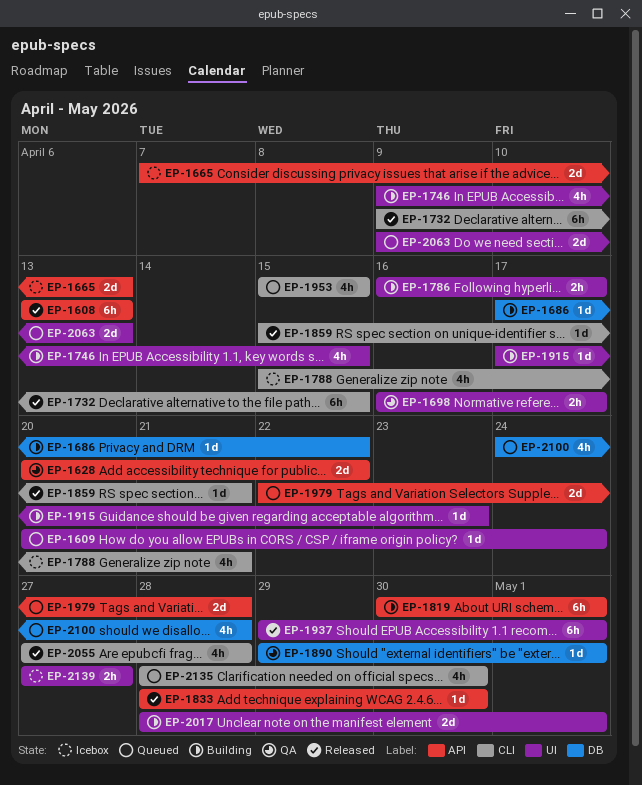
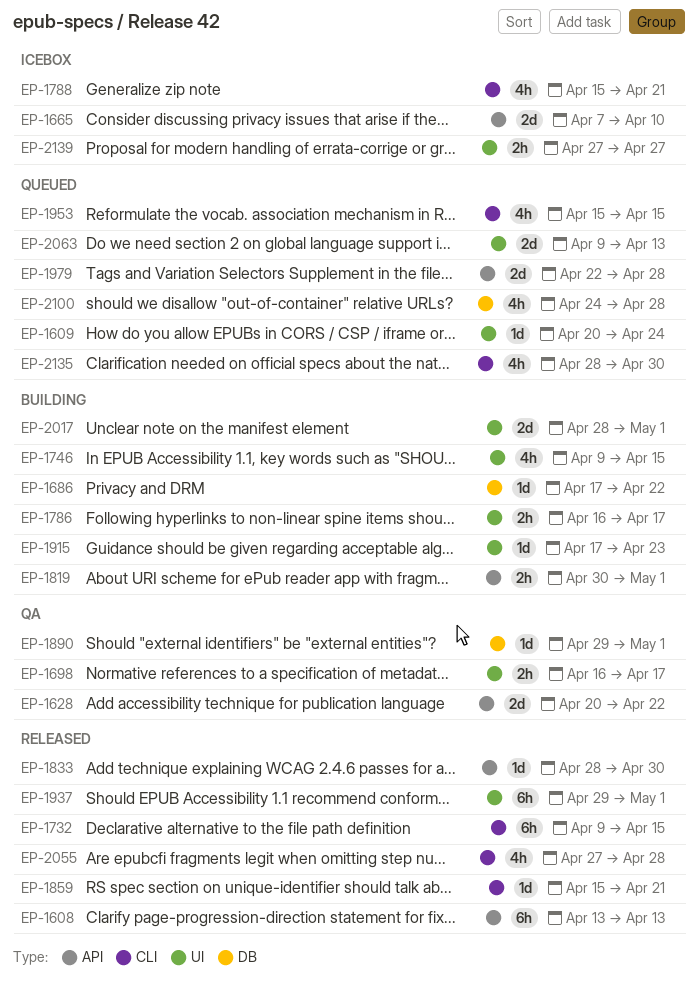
EP-1665, due: Apr 13 -> Apr 10
EP-1819, estimate: 6h -> 2h

